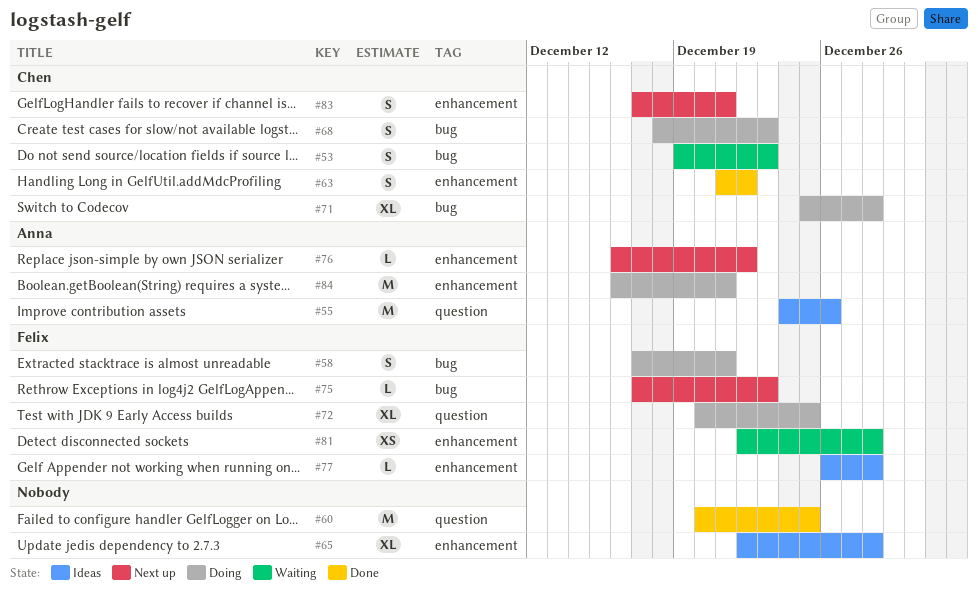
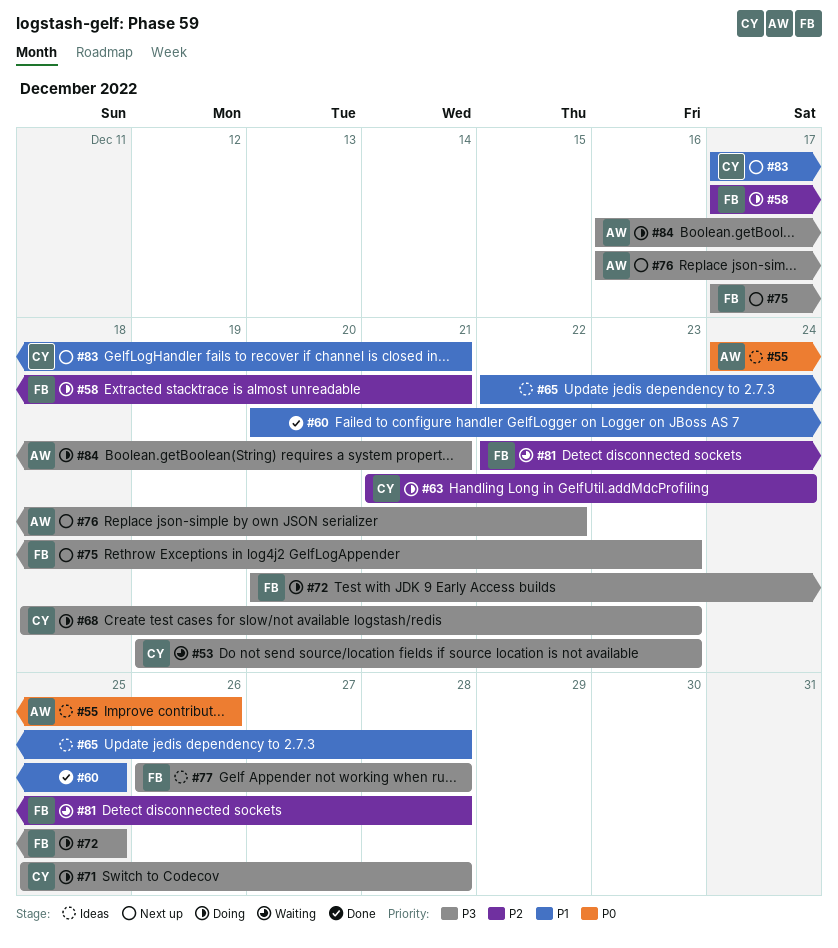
#63, status: Done -> Doing
#63, due: Dec 22 -> Dec 24

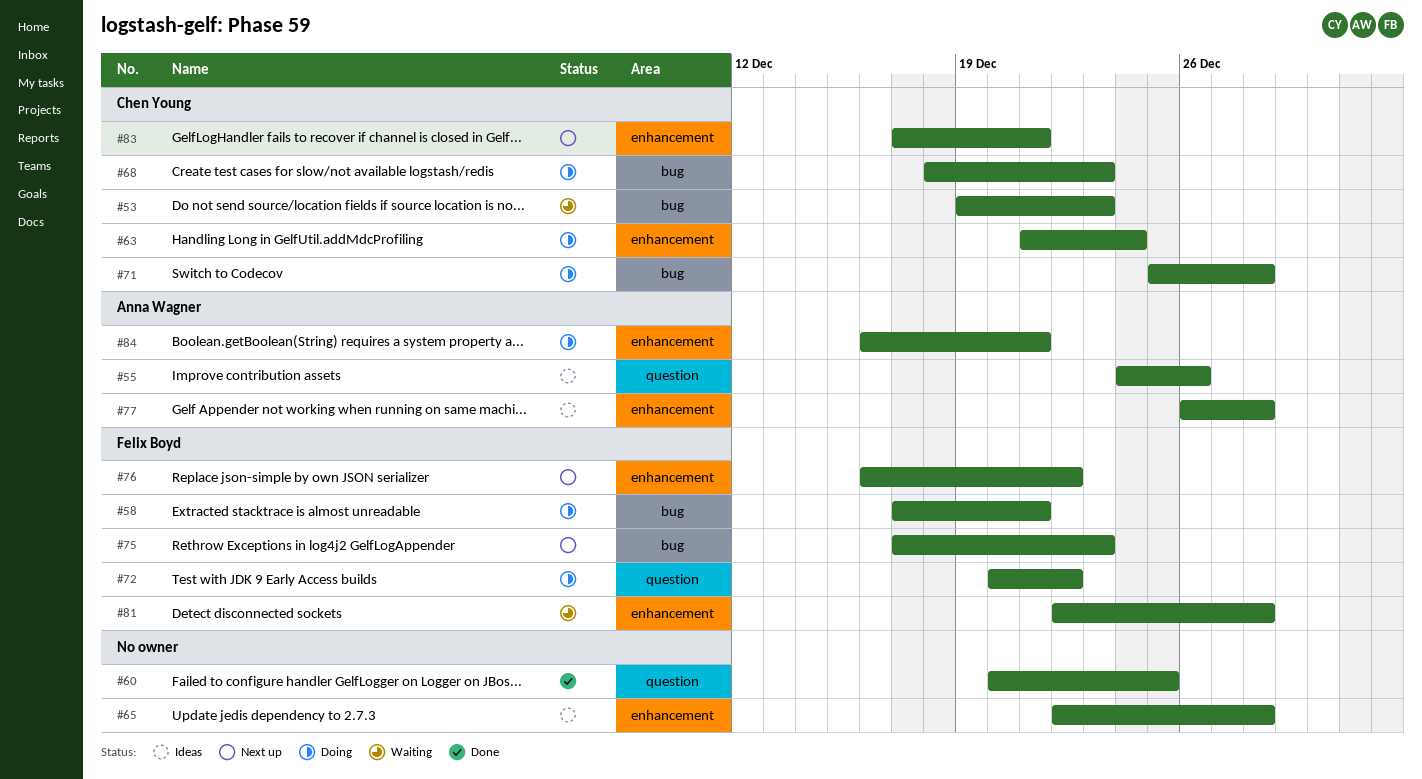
#72, due: Dec 25 -> Dec 22
#76, owner: Anna Wagner -> Felix Boyd
#77, owner: Felix Boyd -> Anna Wagner

